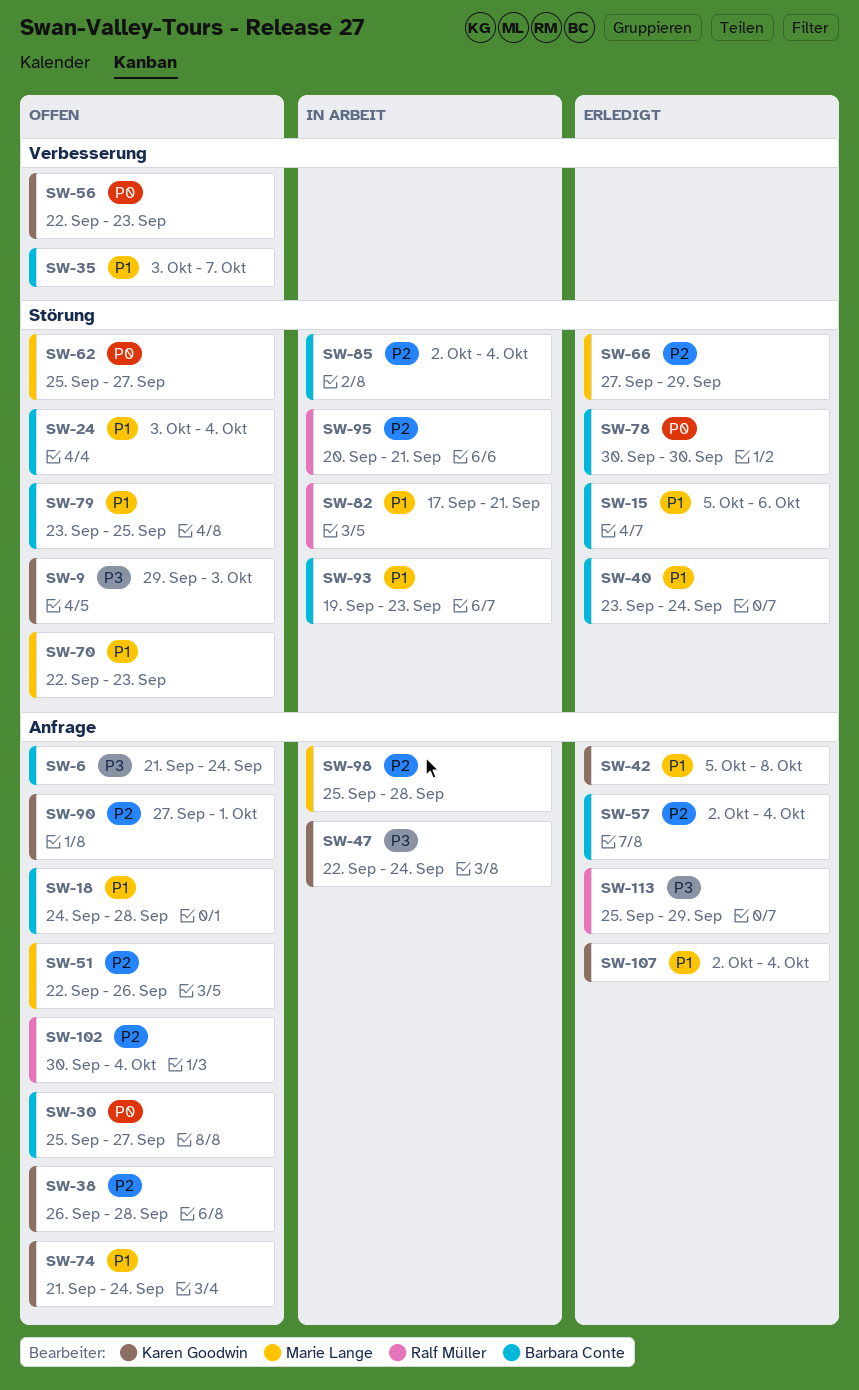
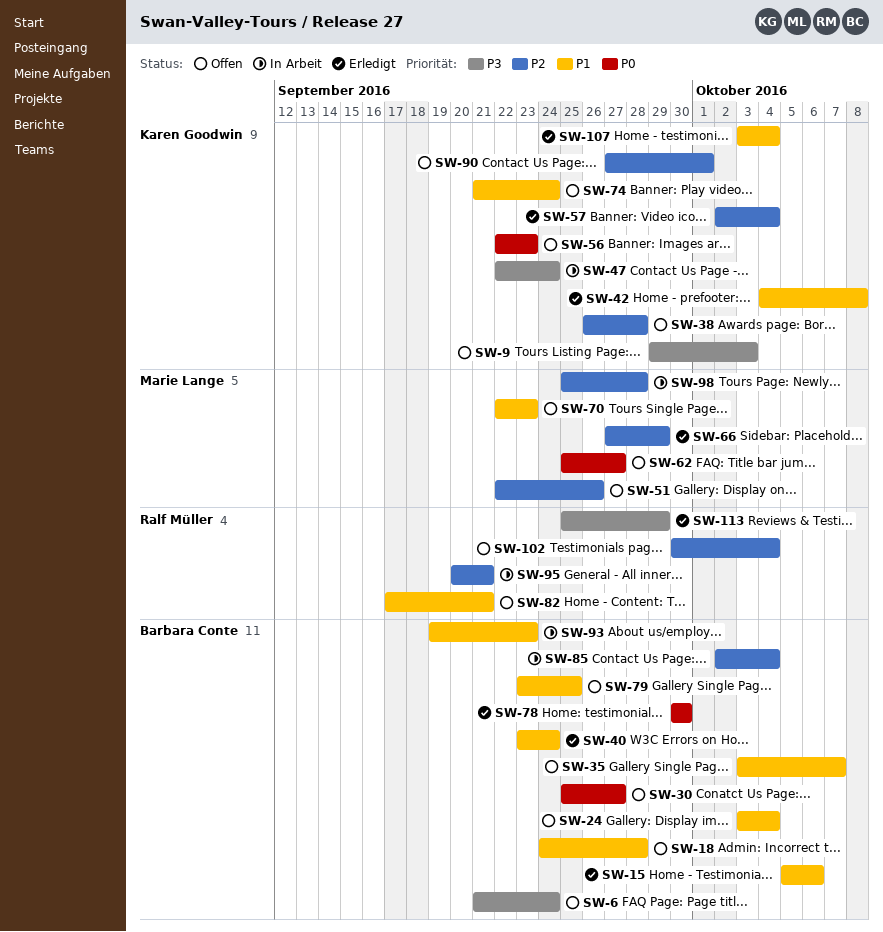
SW-42, start: Oct 5 -> Oct 4
SW-57, owner: Barbara Conte -> Karen Goodwin
SW-82, status: In Arbeit -> Offen
SW-107, start: Oct 2 -> Oct 3

